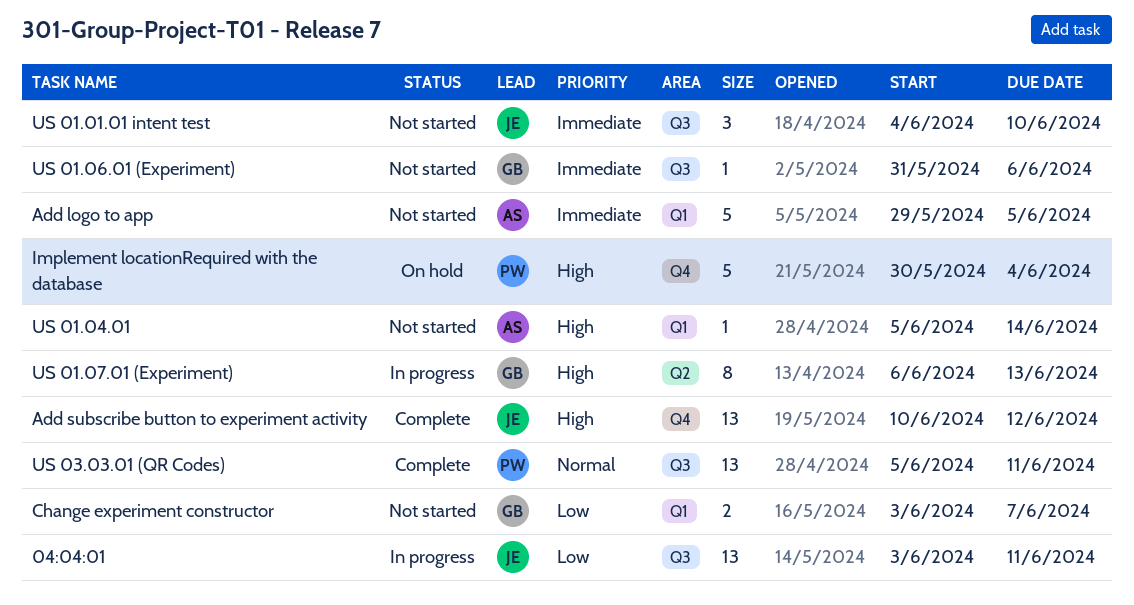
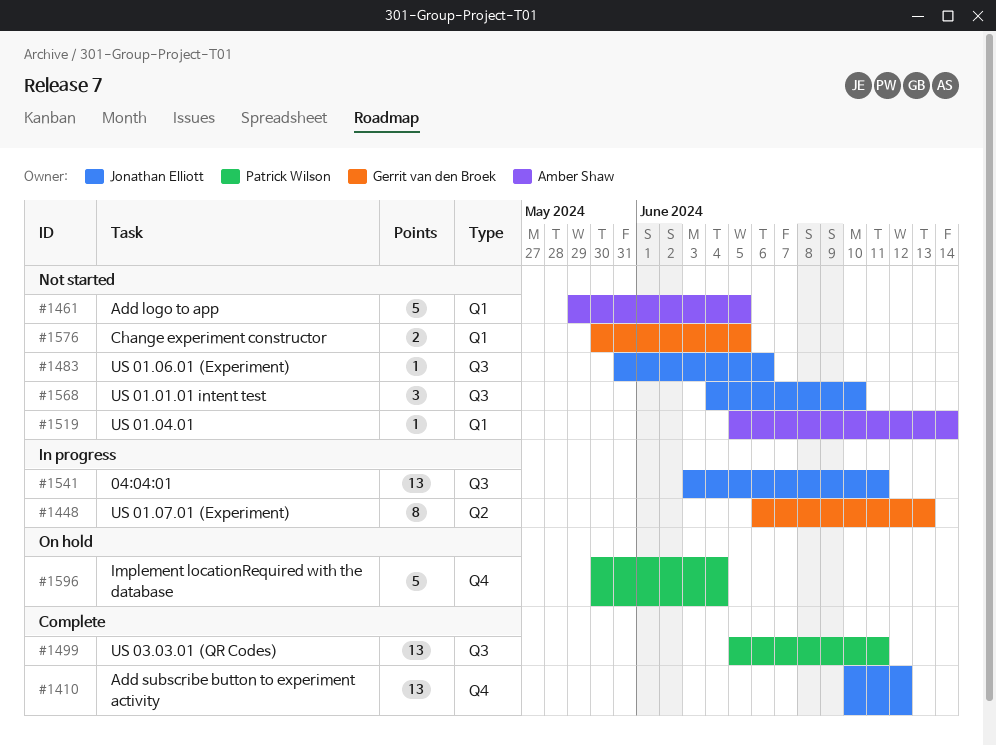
Change experiment constructor, start: Jun 3 -> May 30
Change experiment constructor, due: Jun 7 -> Jun 5
US 01.06.01 (Experiment), owner: Gerrit van den Broek -> Jonathan Elliott

